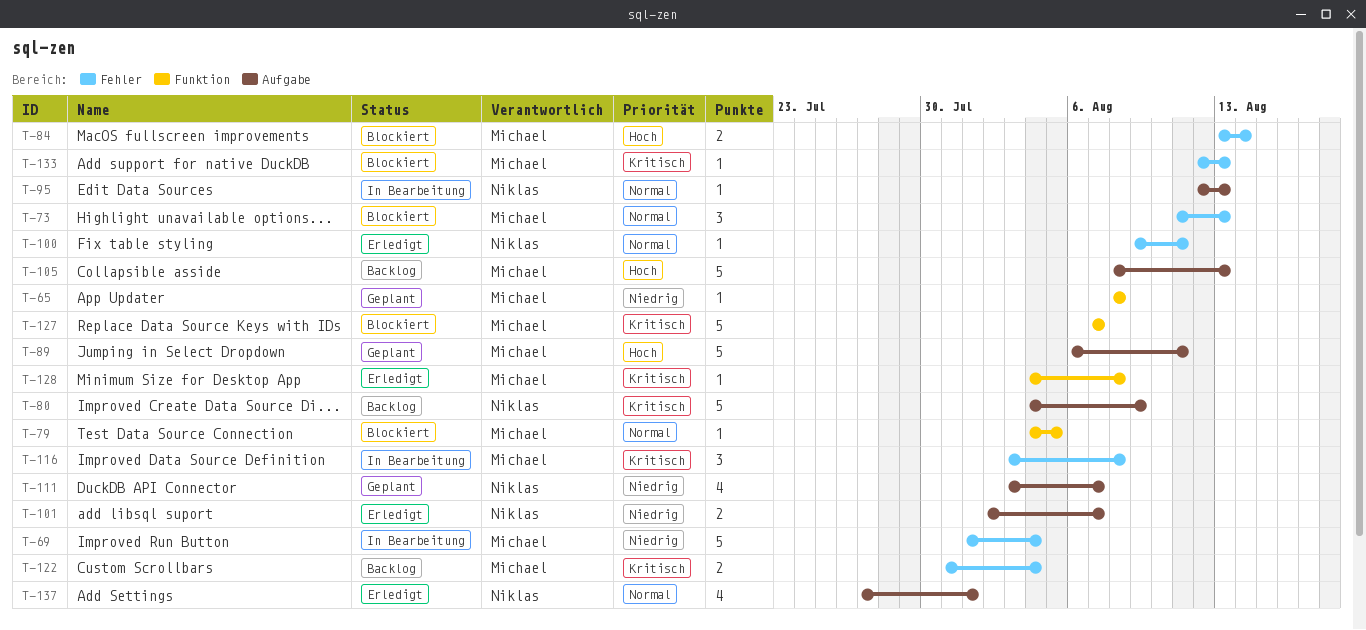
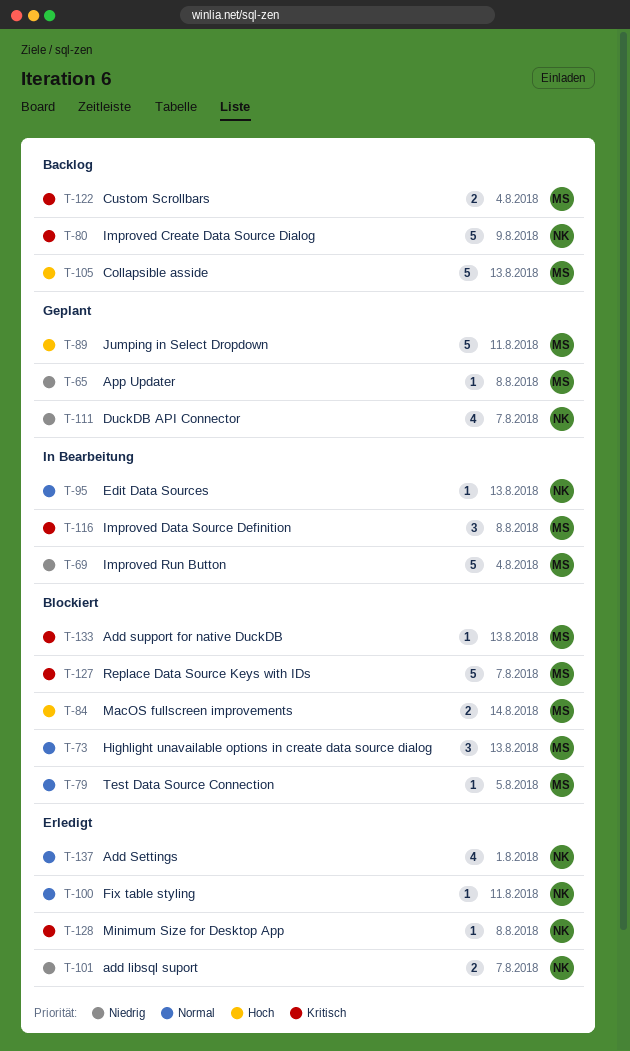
T-128, owner: Michael -> Niklas

